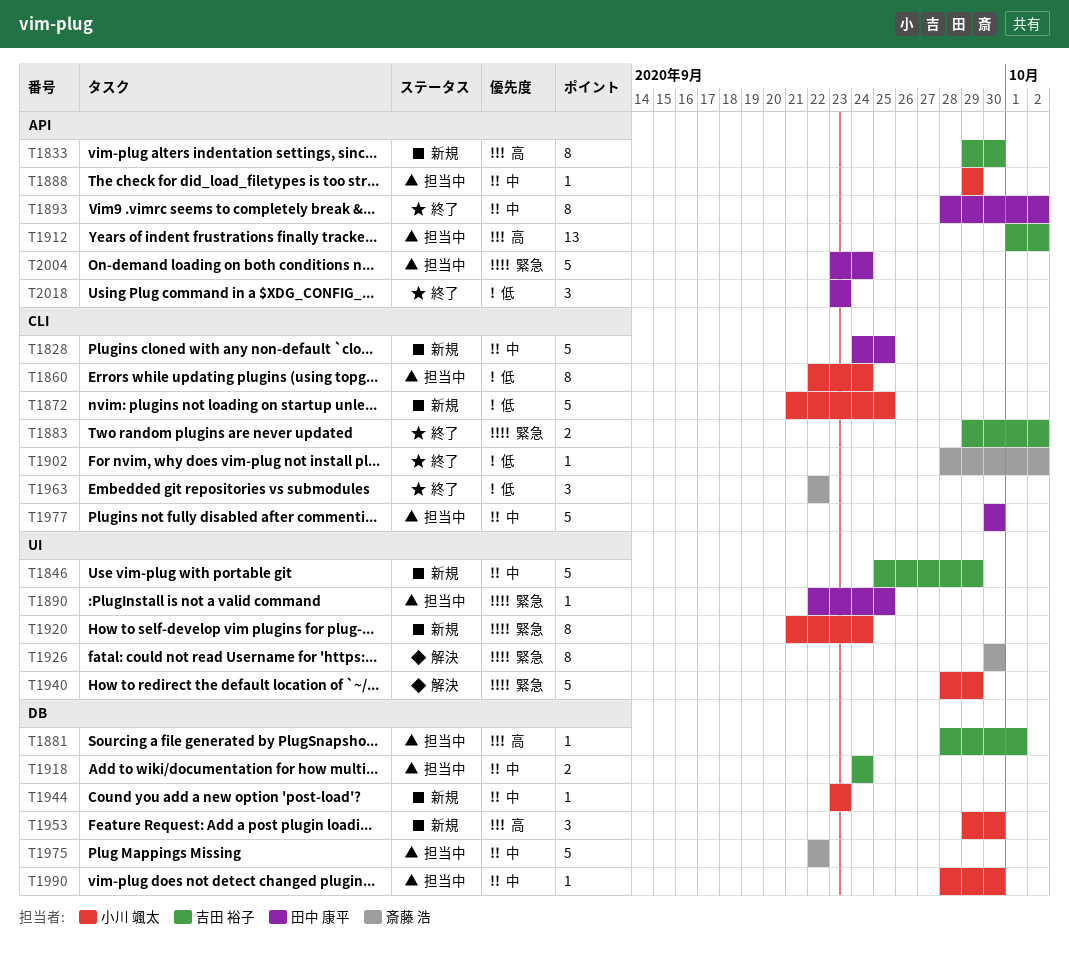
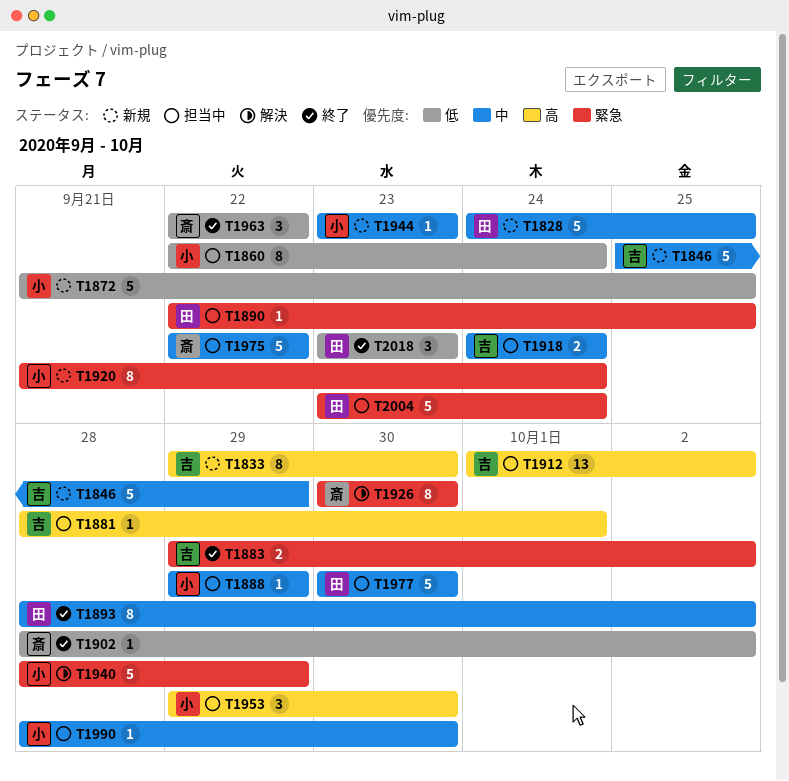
T1953, status: 新規 -> 担当中

